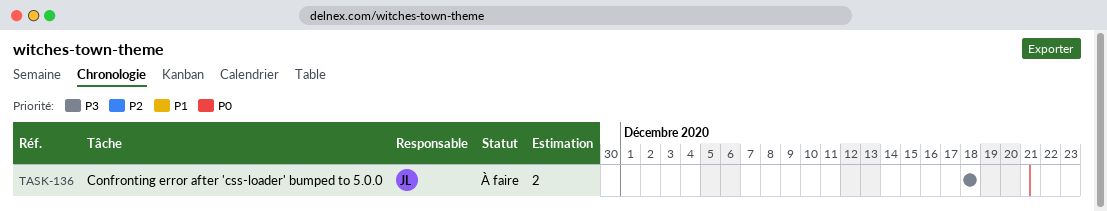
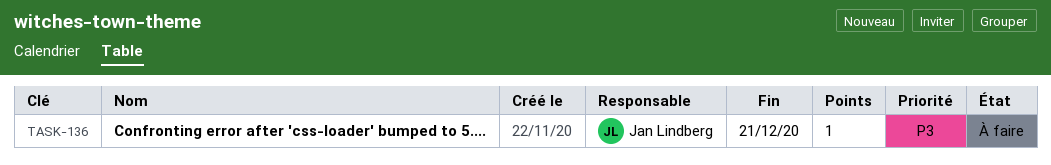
TASK-136, estimate: 2 -> 1
TASK-136, due: Dec 18 -> Dec 21

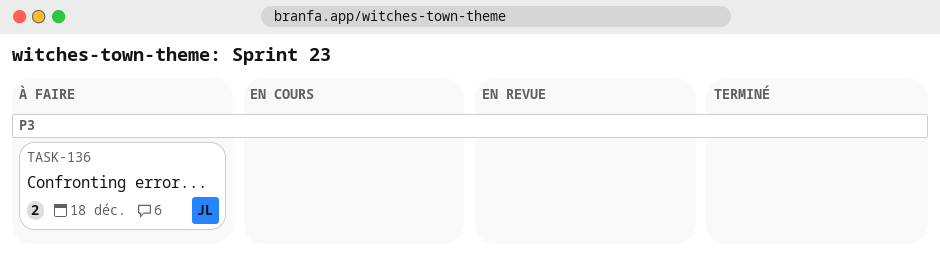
TASK-136, estimate: 1 -> 2
TASK-136, due: Dec 21 -> Dec 18

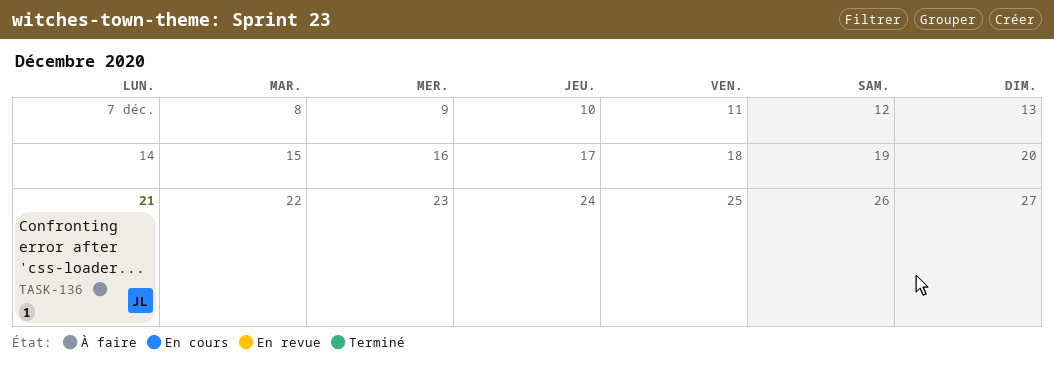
TASK-136, estimate: 2 -> 1
TASK-136, due: Dec 18 -> Dec 21

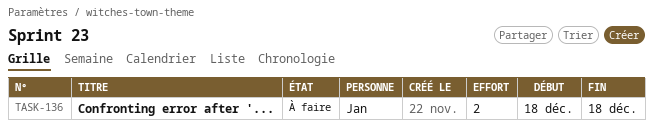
TASK-136, estimate: 1 -> 2
TASK-136, due: Dec 21 -> Dec 18

